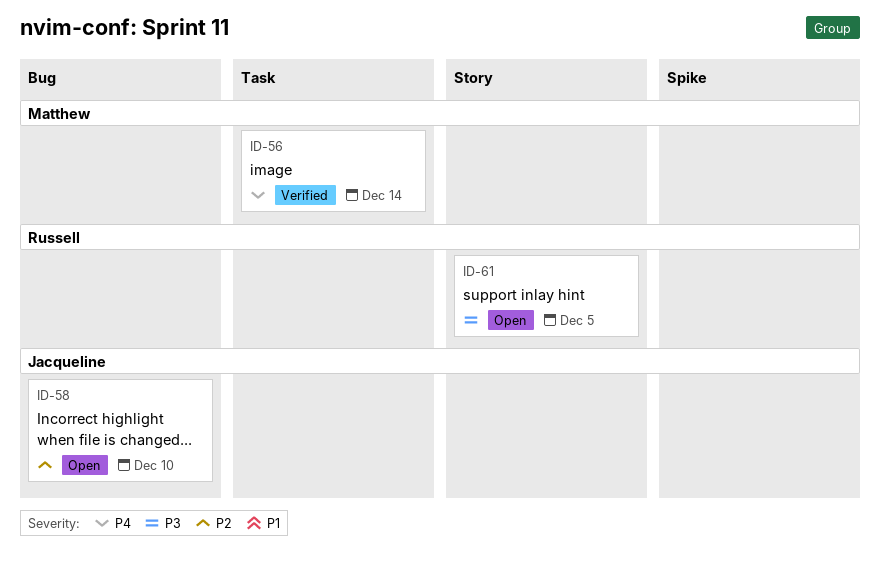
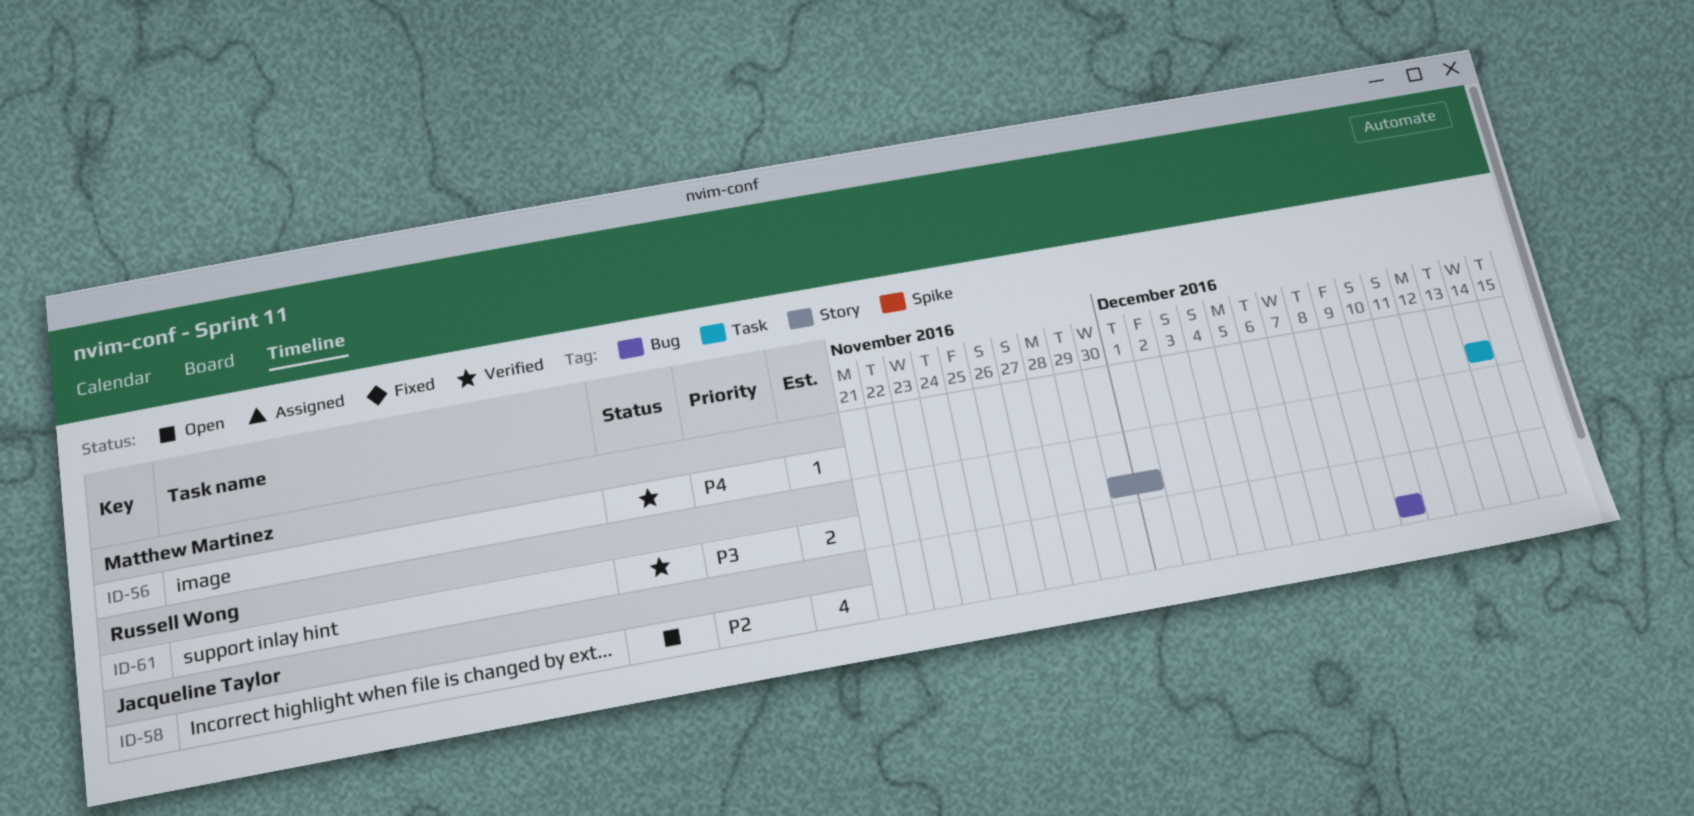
ID-61, status: Open -> Verified
ID-61, due: Dec 5 -> Dec 1

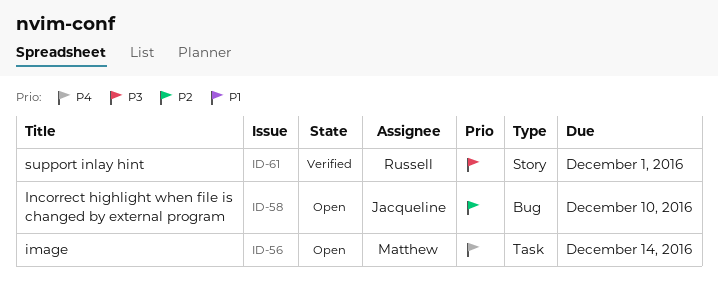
ID-56, status: Verified -> Open

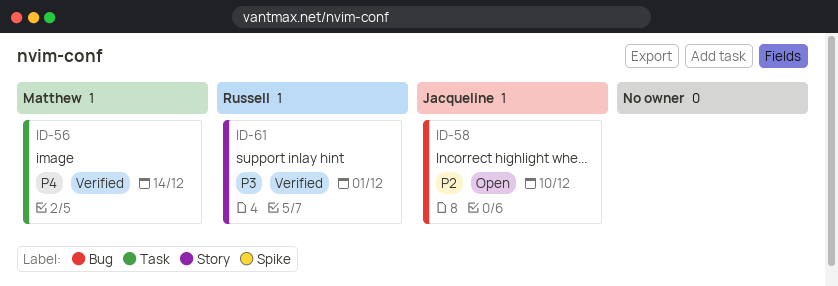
ID-56, status: Open -> Verified

